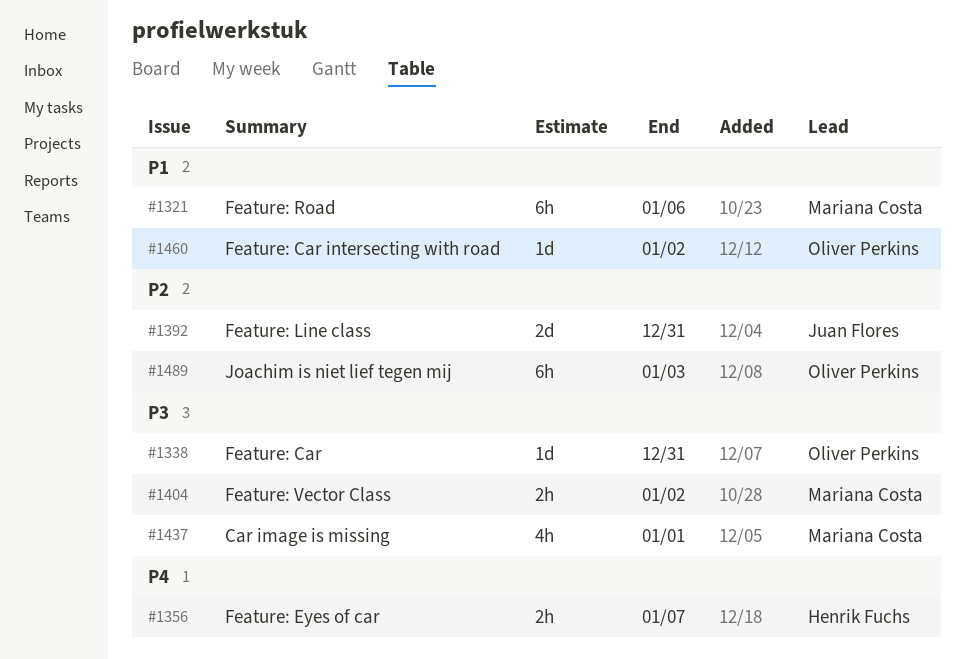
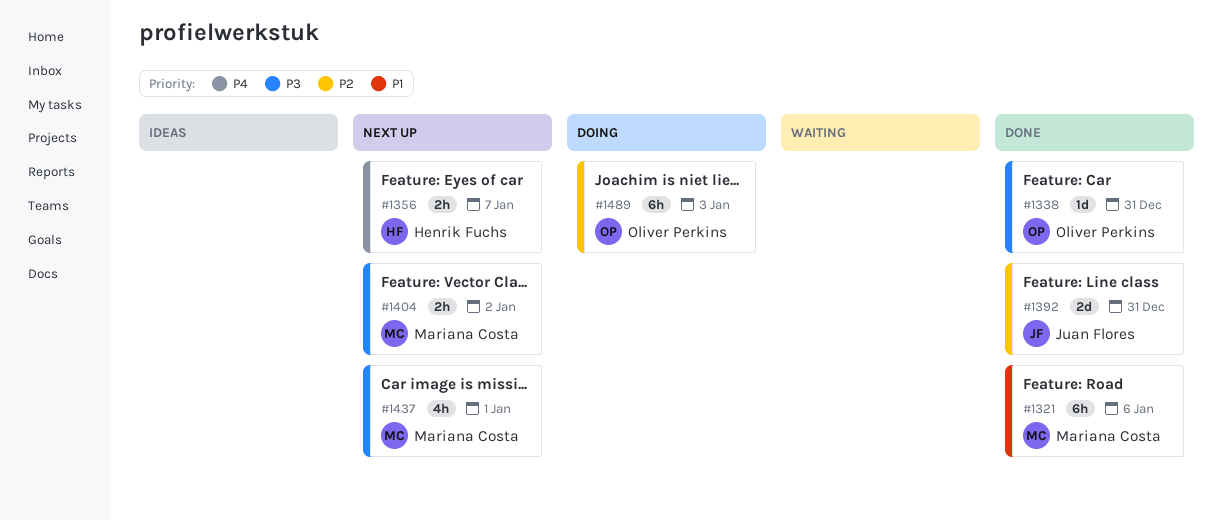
#1460: present -> none

